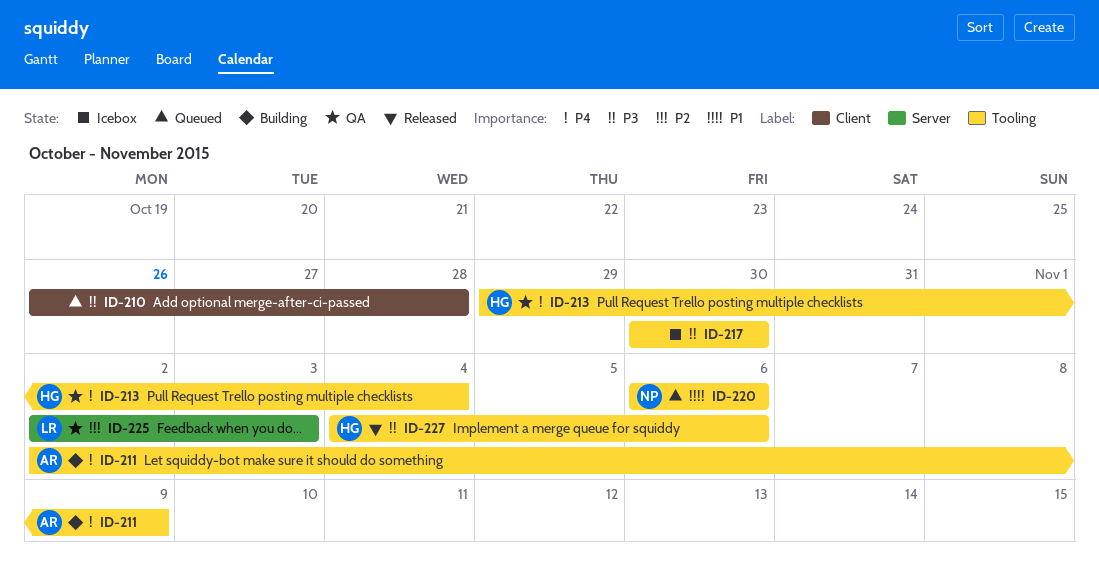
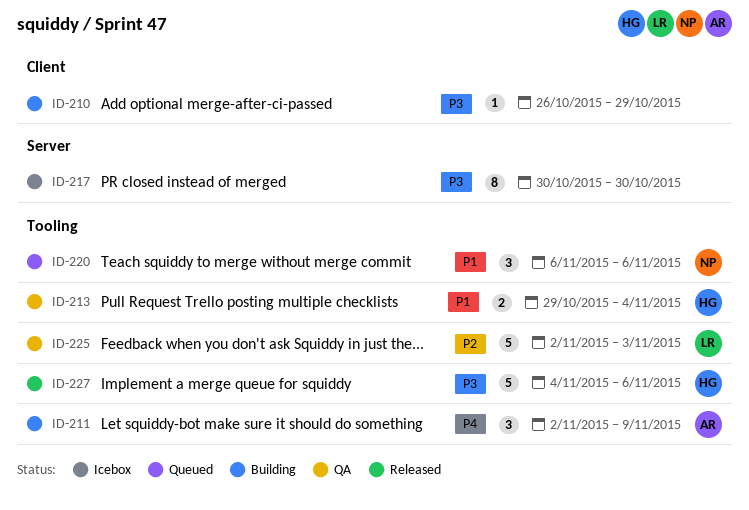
ID-210, status: Queued -> Building
ID-210, due: Oct 28 -> Oct 29
ID-213, priority: P4 -> P1
ID-217, label: Tooling -> Server
ID-225, label: Server -> Tooling

